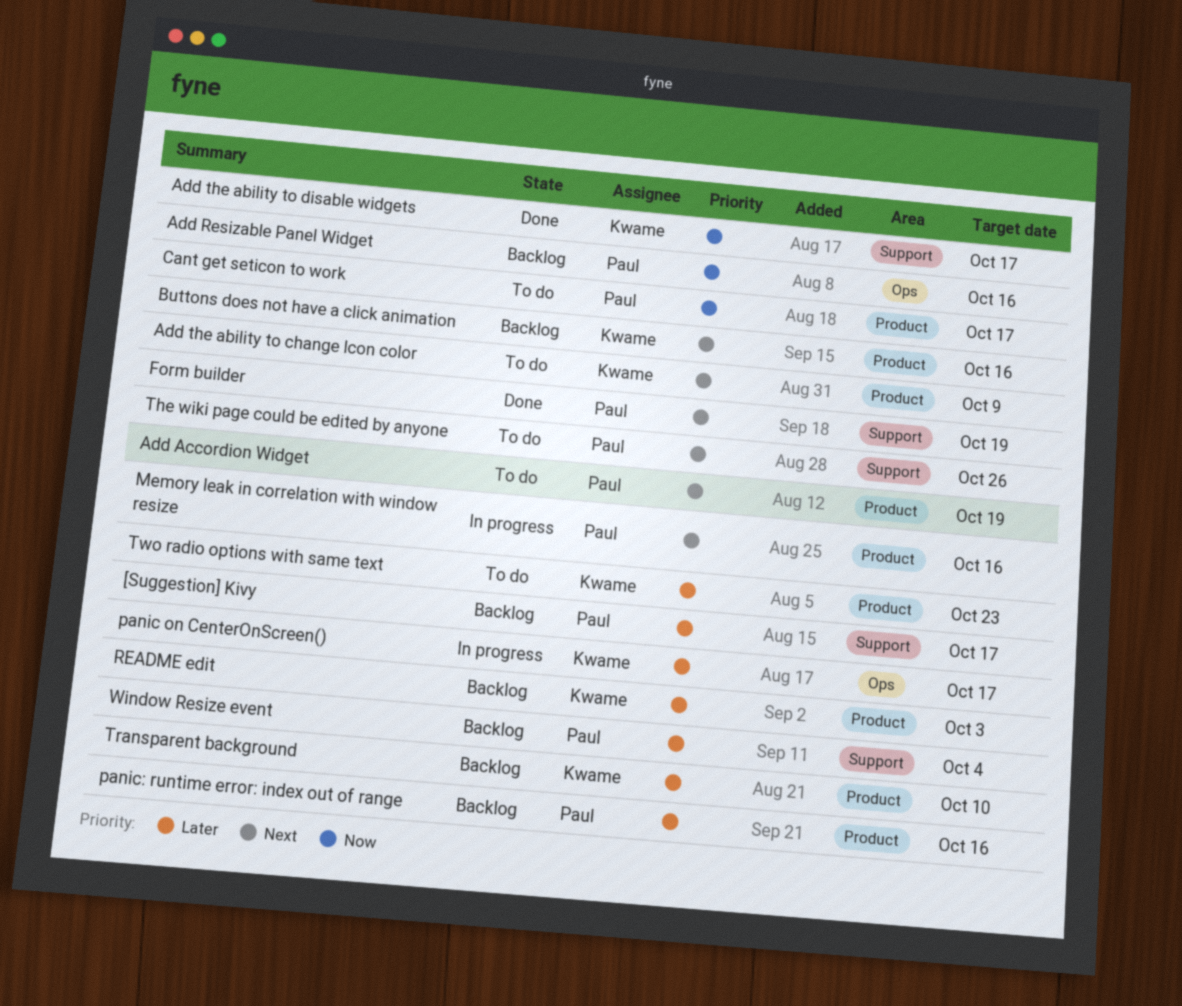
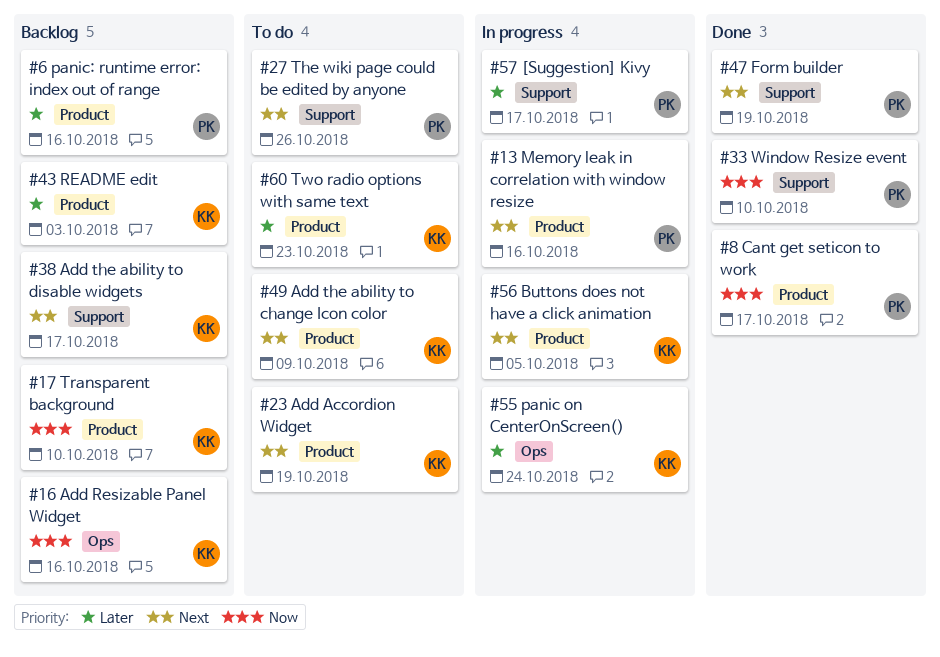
[Suggestion] Kivy, status: Backlog -> In progress
Add Accordion Widget, owner: Paul -> Kwame
Add Resizable Panel Widget, owner: Paul -> Kwame
Add the ability to disable widgets, status: Done -> Backlog
Add the ability to disable widgets, priority: Now -> Next
Buttons does not have a click animation, status: Backlog -> In progress
Buttons does not have a click animation, due: Oct 16 -> Oct 5
Cant get seticon to work, status: To do -> Done
panic on CenterOnScreen(), due: Oct 17 -> Oct 24
Transparent background, priority: Later -> Now
Window Resize event, status: Backlog -> Done
Window Resize event, priority: Later -> Now
Window Resize event, due: Oct 4 -> Oct 10

